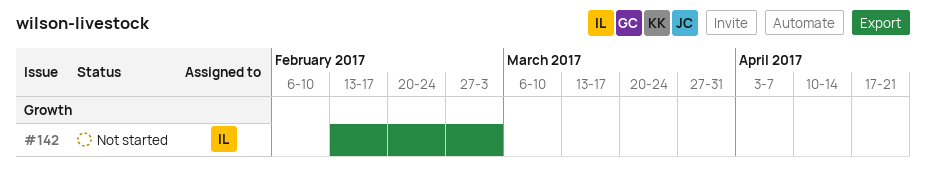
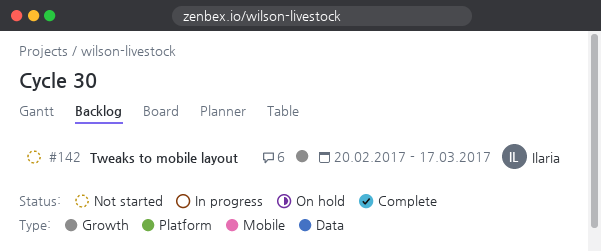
#142, start: Feb 13 -> Feb 20
#142, due: Mar 3 -> Mar 17

